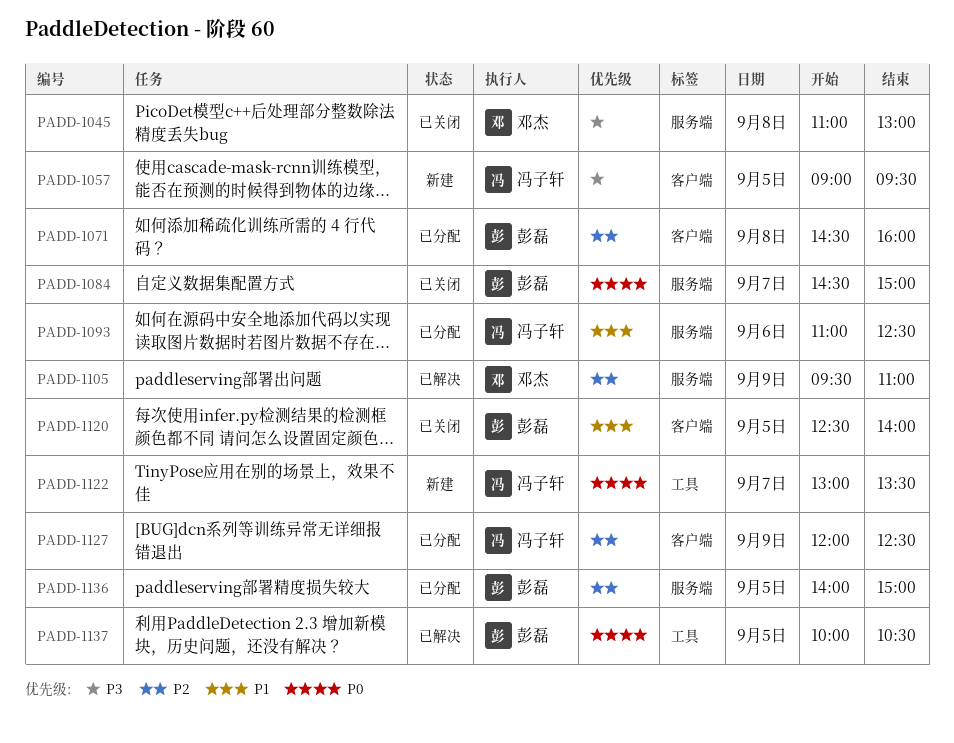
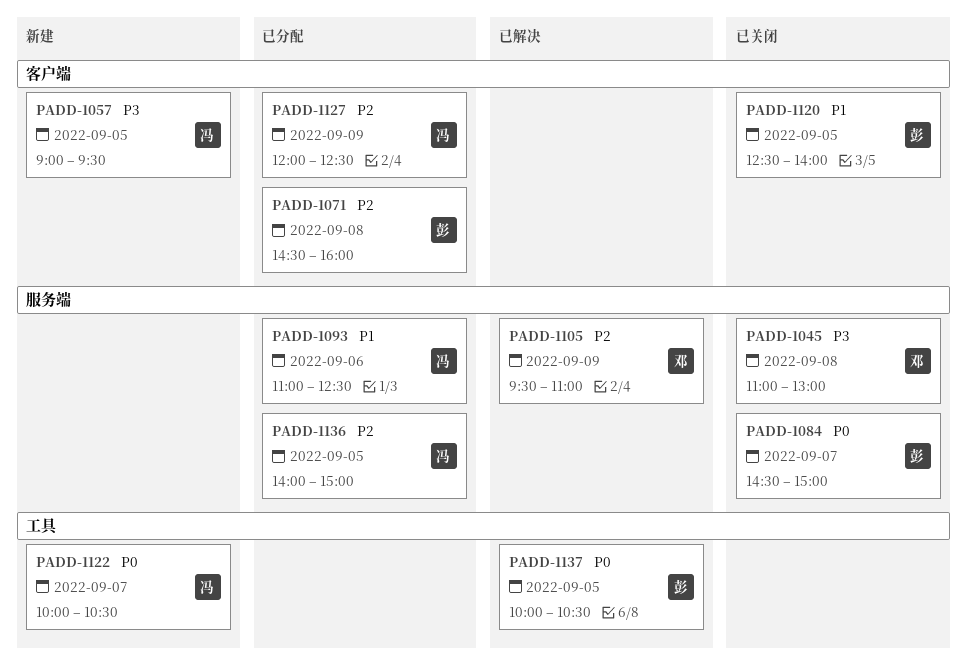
PADD-1122, begins: 13:00 -> 10:00
PADD-1122, ends: 13:30 -> 10:30
PADD-1136, owner: 彭磊 -> 冯子轩

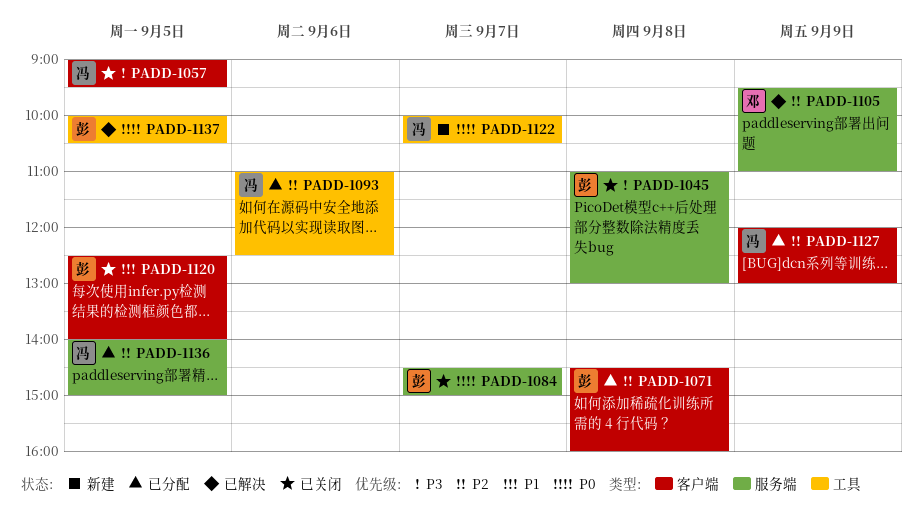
PADD-1045, owner: 邓 -> 彭
PADD-1057, status: 新建 -> 已关闭
PADD-1093, priority: P1 -> P2
PADD-1093, label: 服务端 -> 工具
PADD-1127, ends: 12:30 -> 13:00

